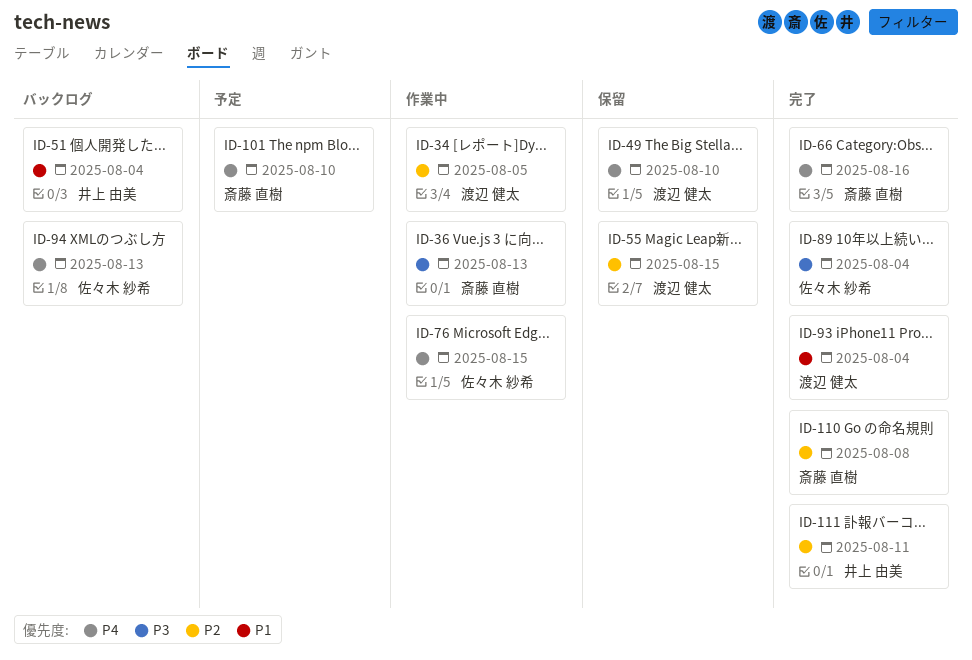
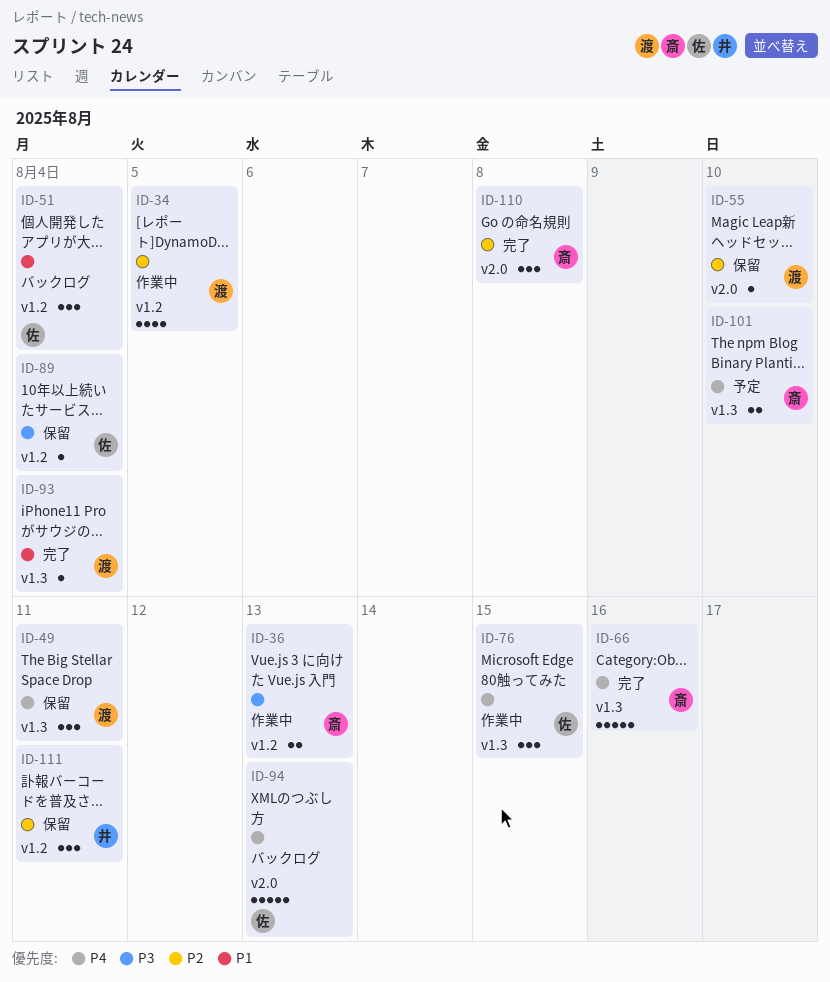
ID-49, due: Aug 10 -> Aug 11
ID-51, owner: 井上 由美 -> 佐々木 紗希
ID-55, due: Aug 15 -> Aug 10
ID-89, status: 完了 -> 保留
ID-111, status: 完了 -> 保留

